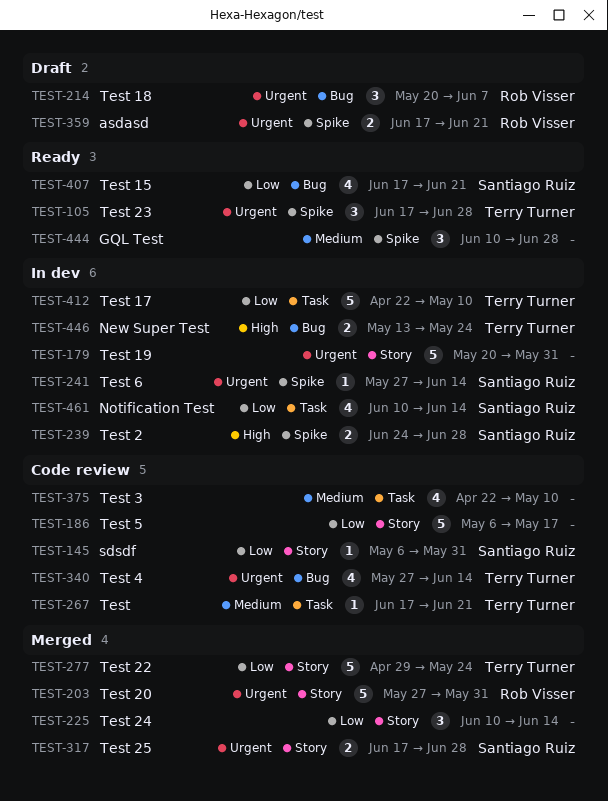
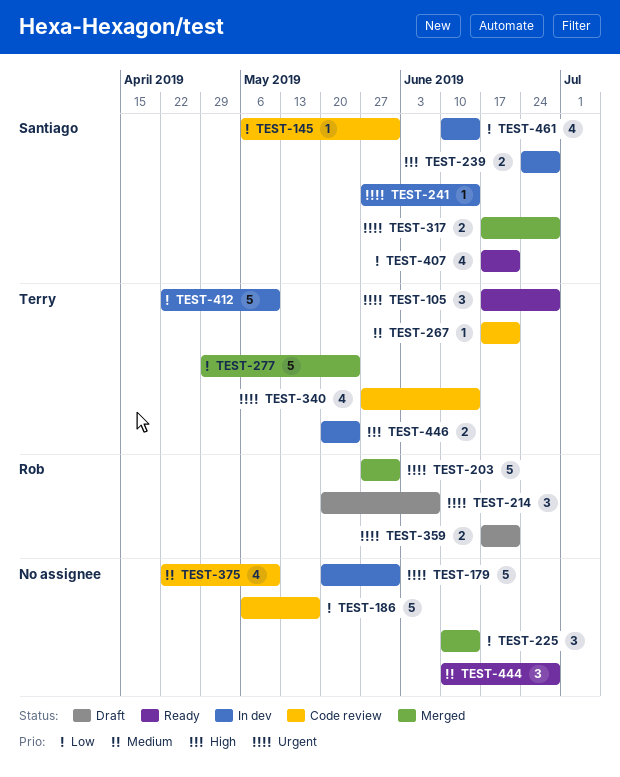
TEST-446, start: May 13 -> May 20

